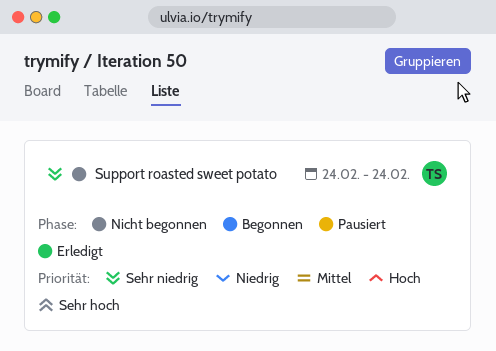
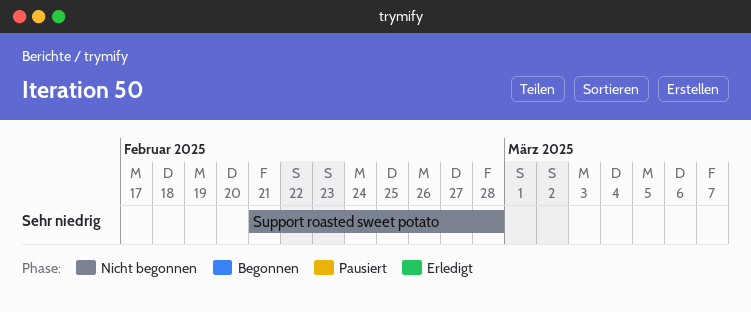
Support roasted sweet potato, start: Feb 24 -> Feb 21
Support roasted sweet potato, due: Feb 24 -> Feb 28

